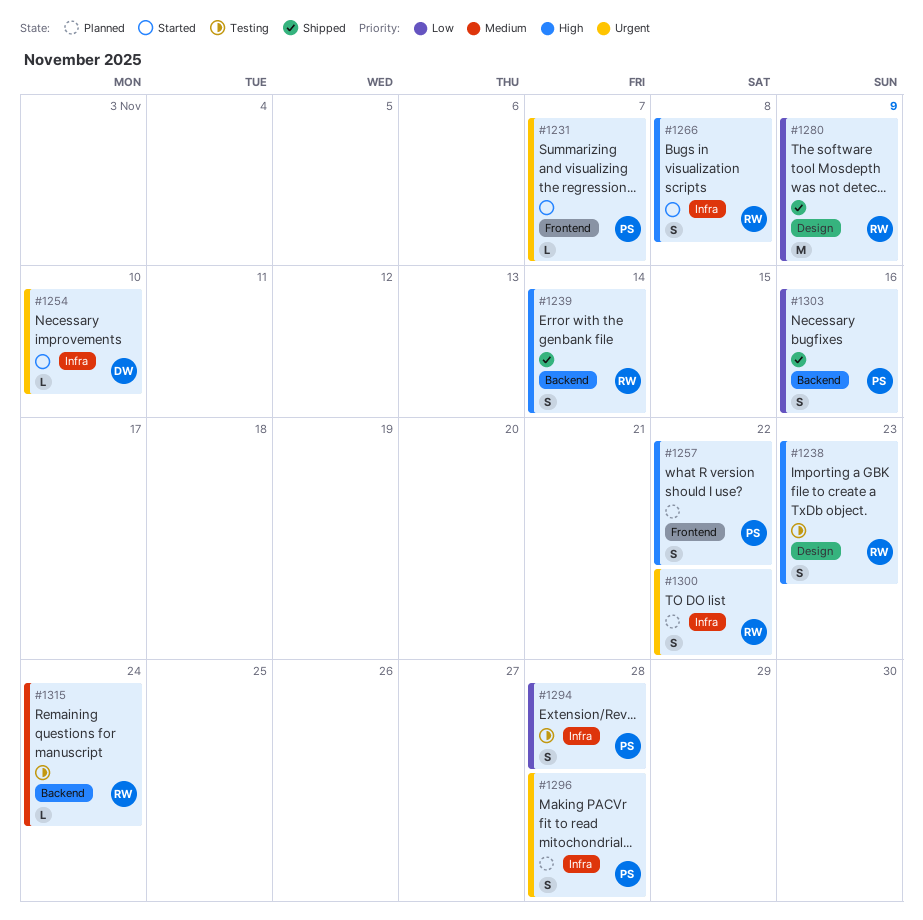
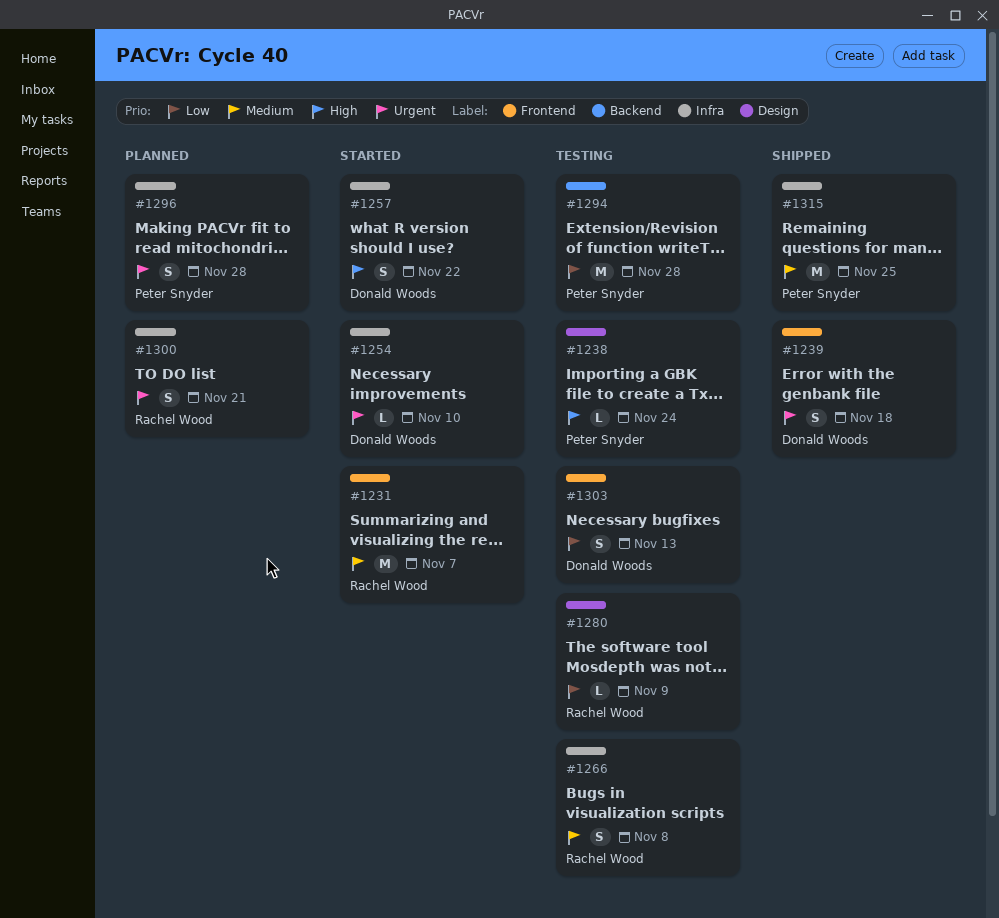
#1231, owner: Peter Snyder -> Rachel Wood
#1231, priority: Urgent -> Medium
#1231, estimate: L -> M
#1238, owner: Rachel Wood -> Peter Snyder
#1238, estimate: S -> L
#1238, due: Nov 23 -> Nov 24
#1239, owner: Rachel Wood -> Donald Woods
#1239, priority: High -> Urgent
#1239, label: Backend -> Frontend
#1239, due: Nov 14 -> Nov 18
#1257, status: Planned -> Started
#1257, owner: Peter Snyder -> Donald Woods
#1257, label: Frontend -> Infra
#1266, status: Started -> Testing
#1266, priority: High -> Medium
#1280, status: Shipped -> Testing
#1280, estimate: M -> L
#1294, label: Infra -> Backend
#1294, estimate: S -> M
#1300, due: Nov 22 -> Nov 21
#1303, status: Shipped -> Testing
#1303, owner: Peter Snyder -> Donald Woods
#1303, label: Backend -> Frontend
#1303, due: Nov 16 -> Nov 13
#1315, status: Testing -> Shipped
#1315, owner: Rachel Wood -> Peter Snyder
#1315, label: Backend -> Infra
#1315, estimate: L -> M
#1315, due: Nov 24 -> Nov 25

